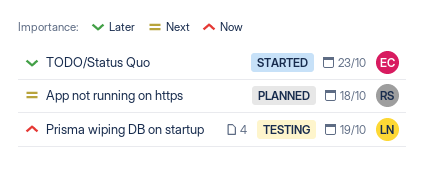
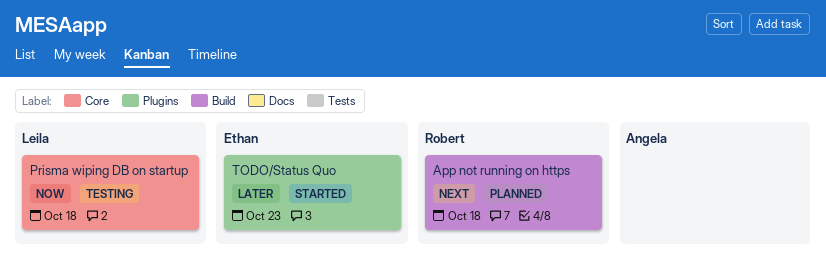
Prisma wiping DB on startup, due: Oct 19 -> Oct 18

